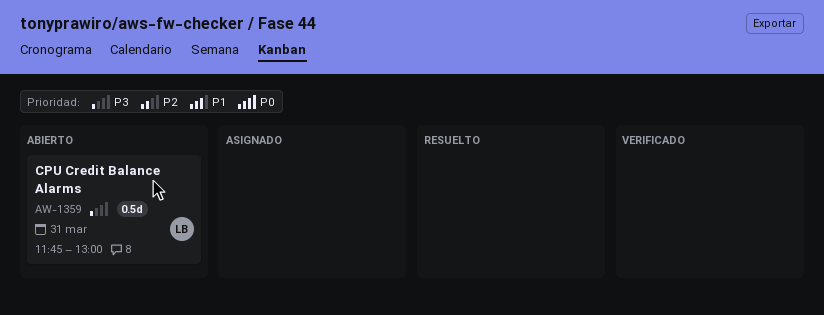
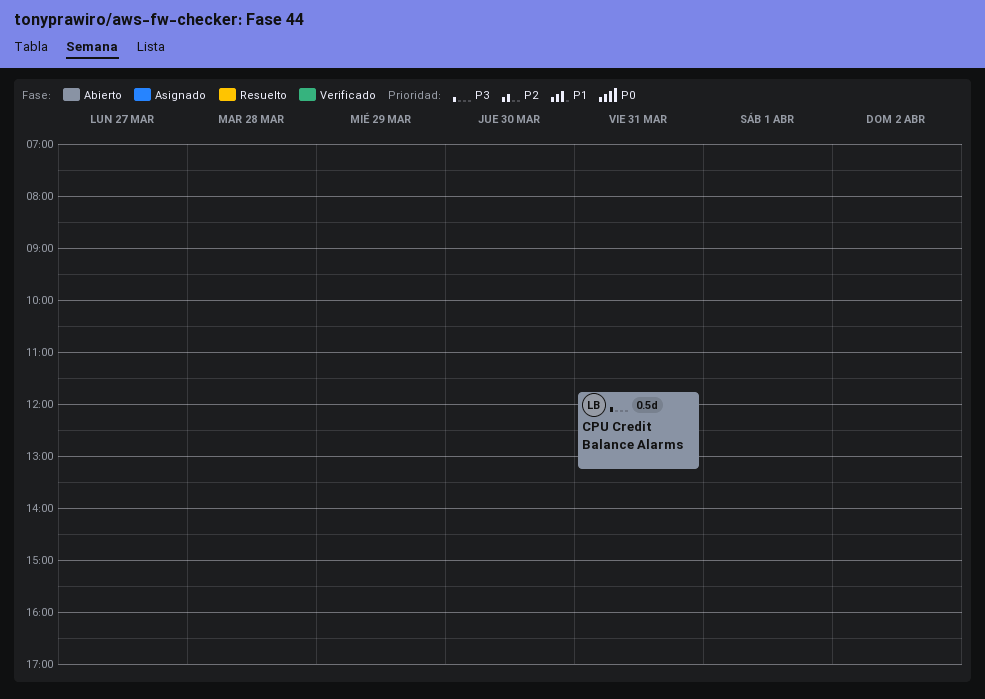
CPU Credit Balance Alarms, ends: 13:00 -> 13:15

